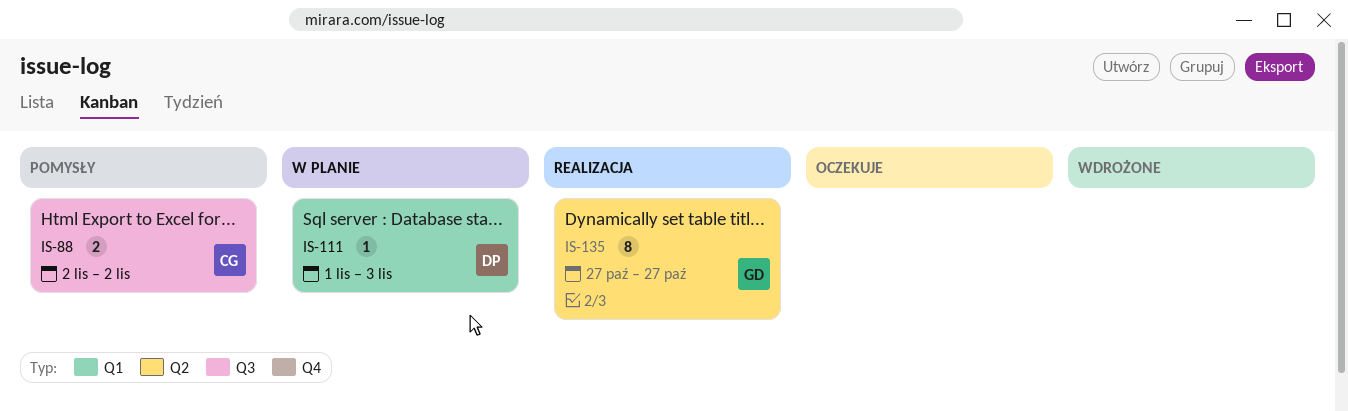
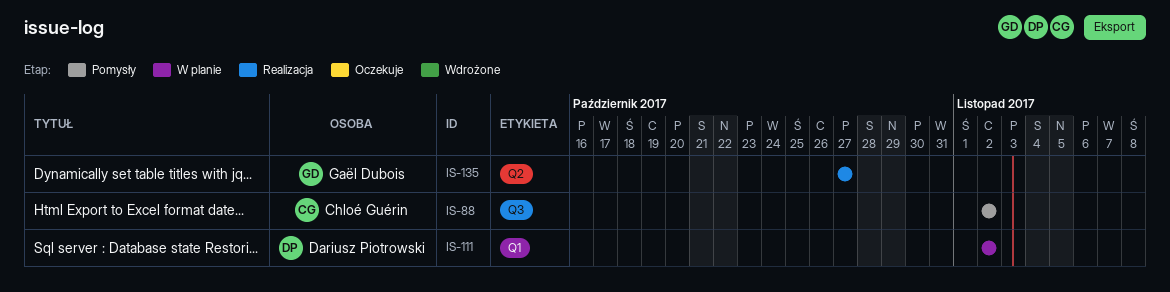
IS-111, start: Nov 1 -> Nov 2
IS-111, due: Nov 3 -> Nov 2

